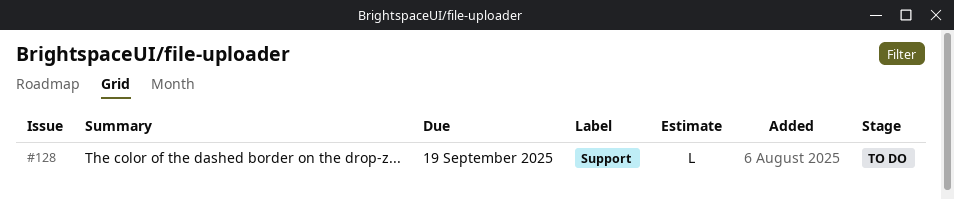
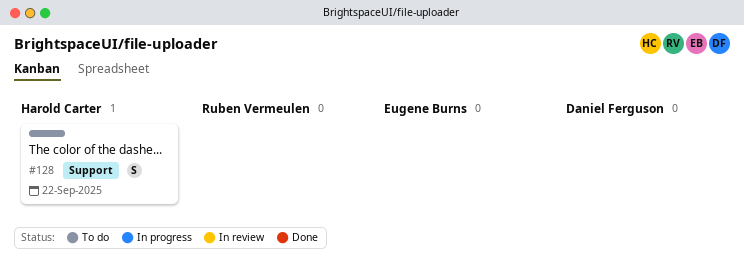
#128, estimate: L -> S
#128, due: Sep 19 -> Sep 22

